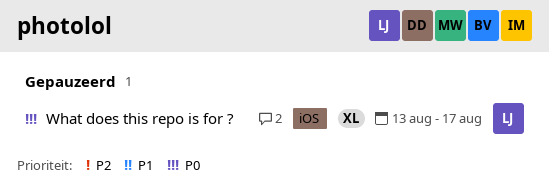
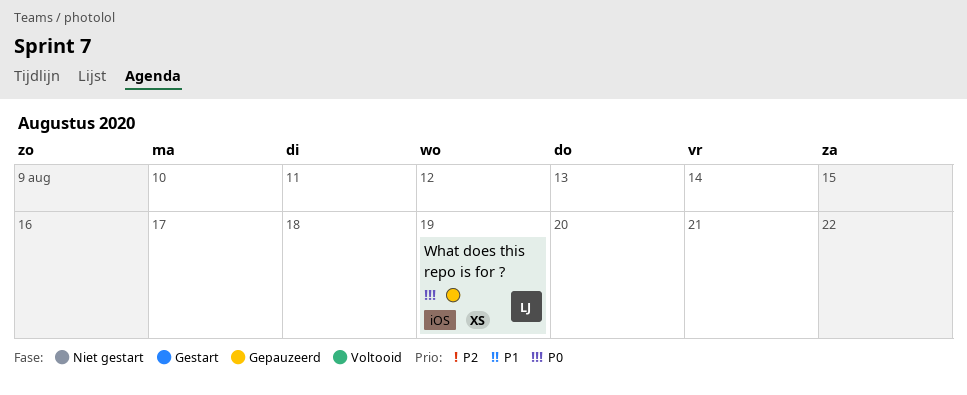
What does this repo is for ?, estimate: XL -> XS
What does this repo is for ?, due: Aug 17 -> Aug 19

